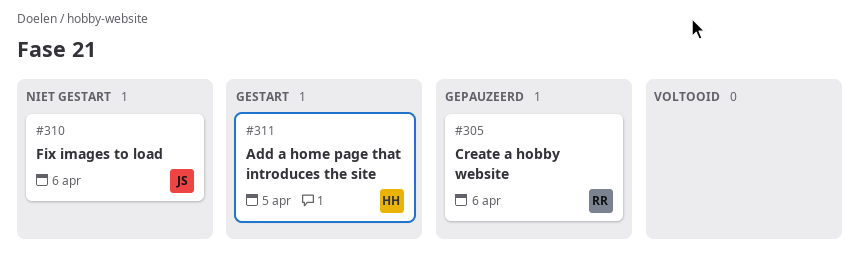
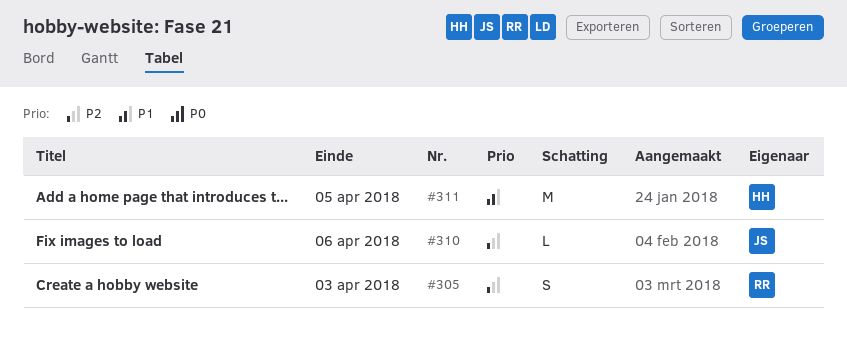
#305, due: Apr 6 -> Apr 3

